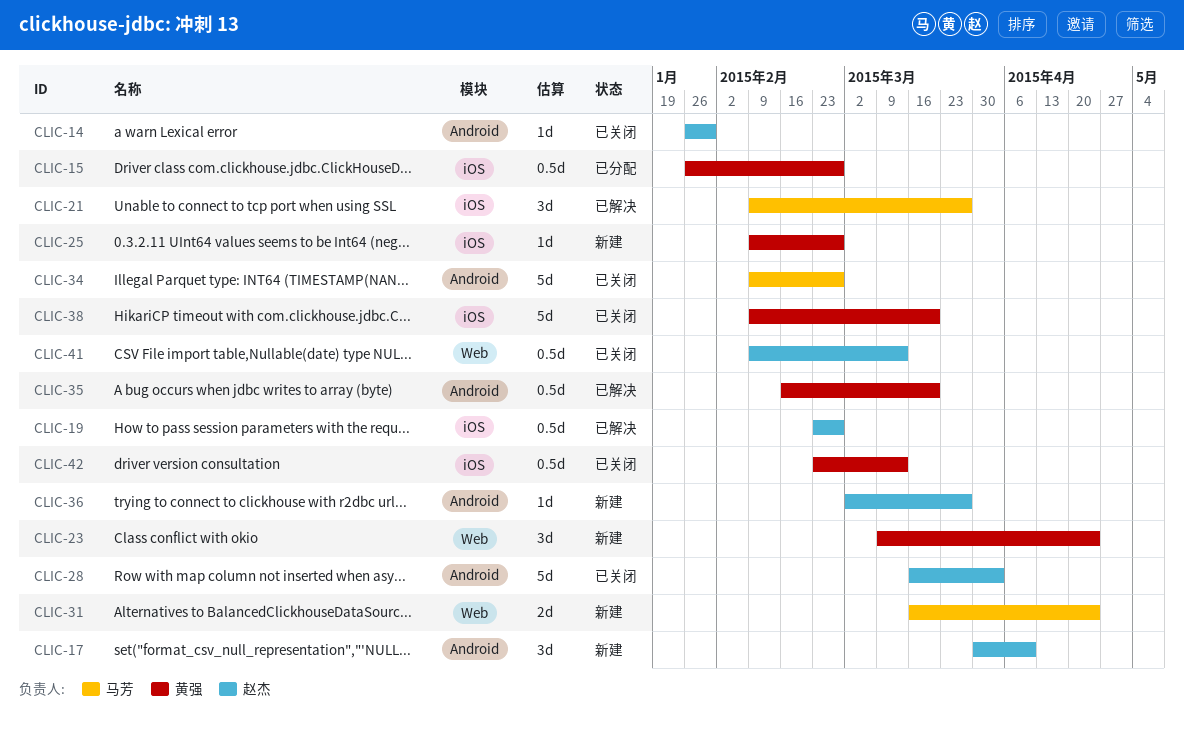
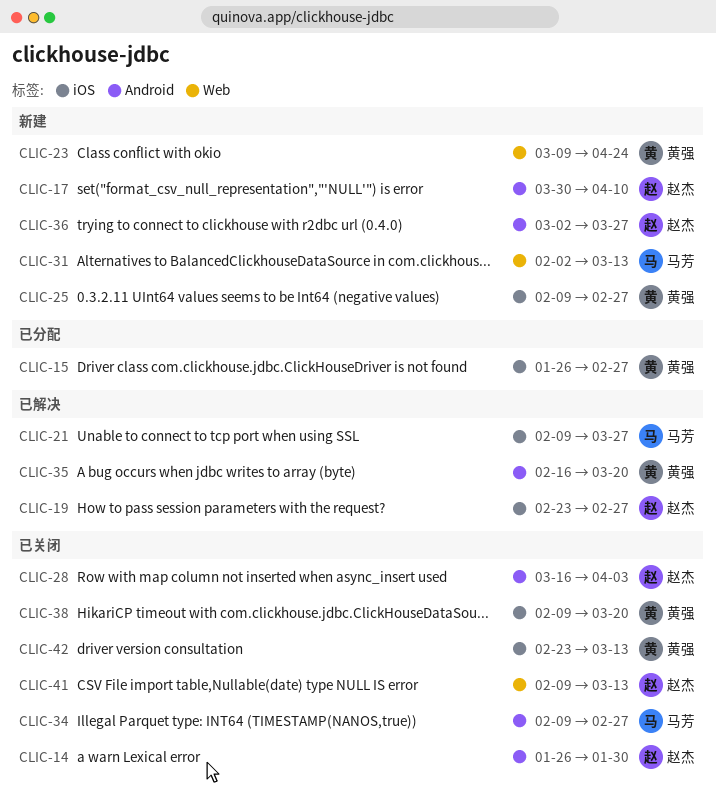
CLIC-31, start: Mar 16 -> Feb 2
CLIC-31, due: Apr 24 -> Mar 13

